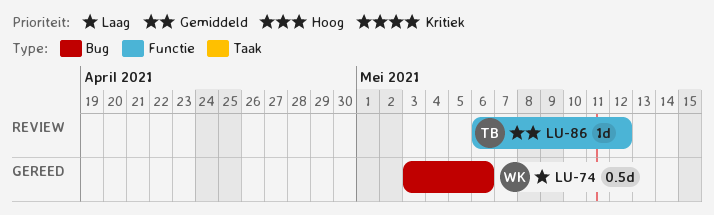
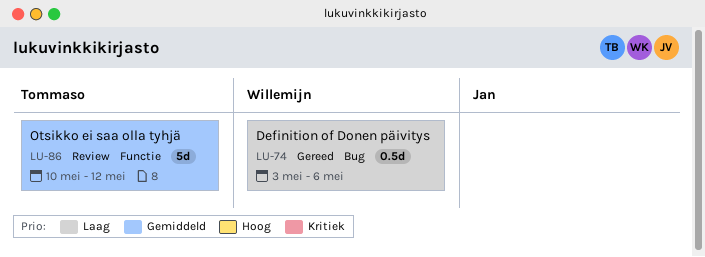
LU-86, estimate: 1d -> 5d
LU-86, start: May 6 -> May 10

